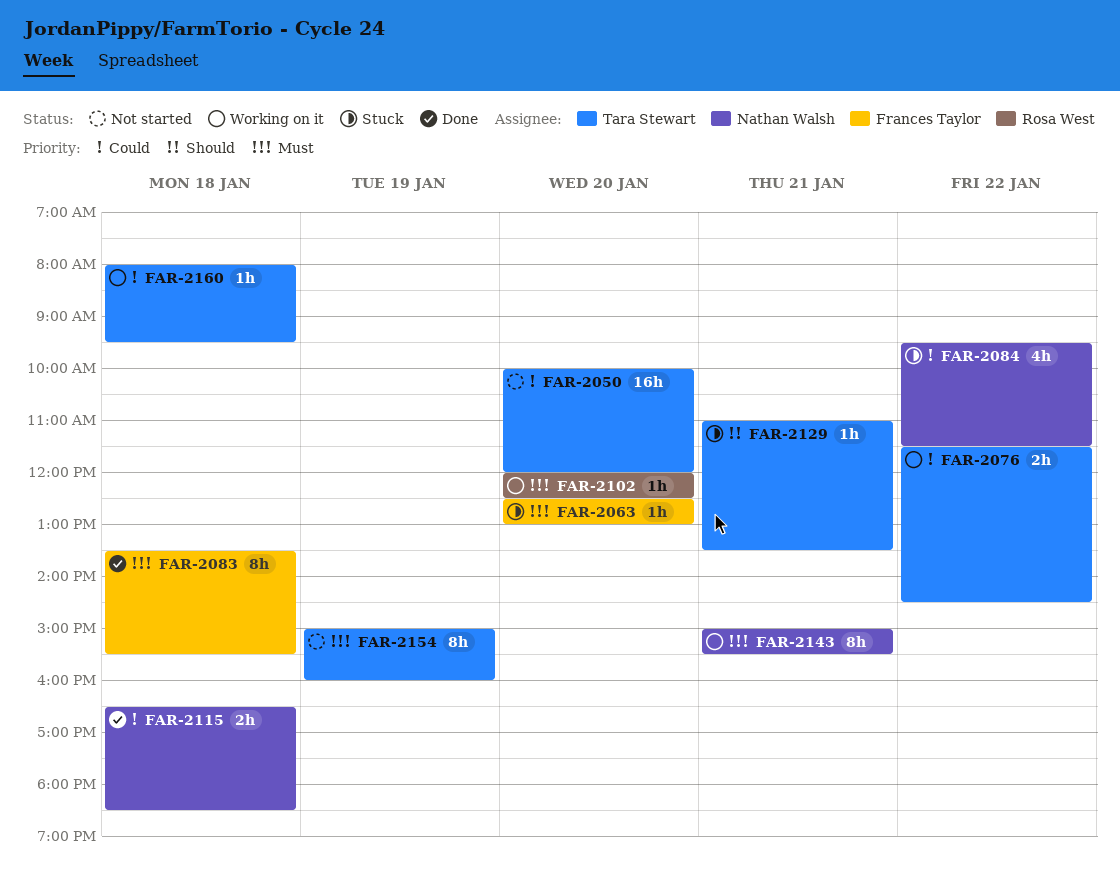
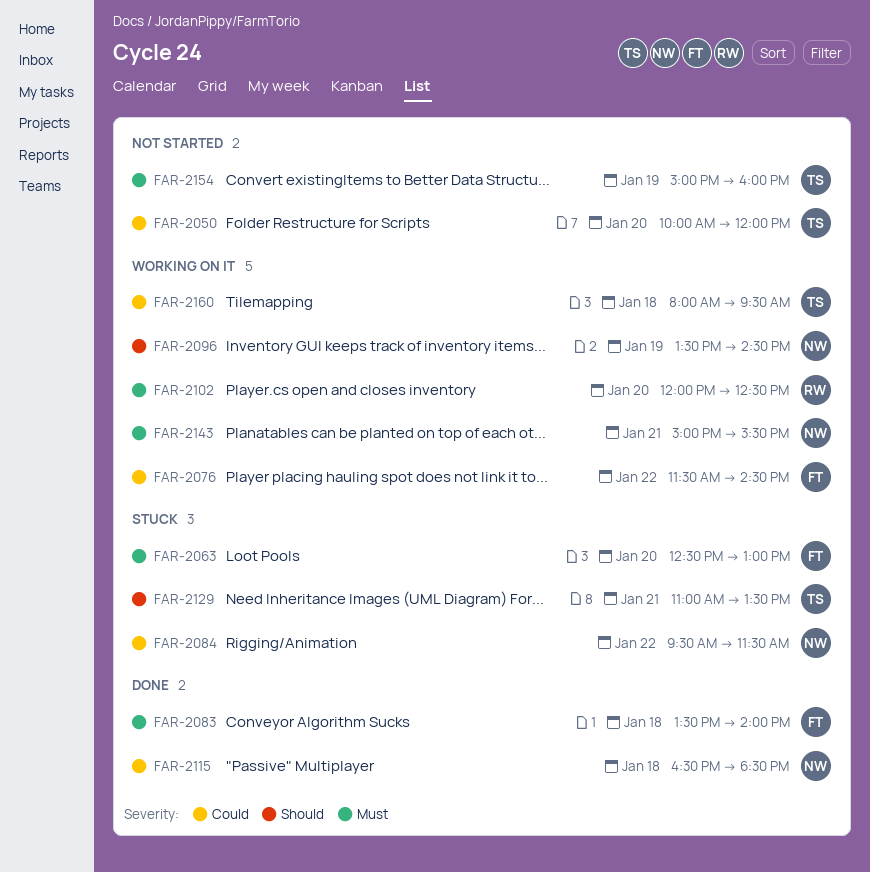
FAR-2076, owner: Tara Stewart -> Frances Taylor
FAR-2083, ends: 15:30 -> 14:00
FAR-2096: none -> present

